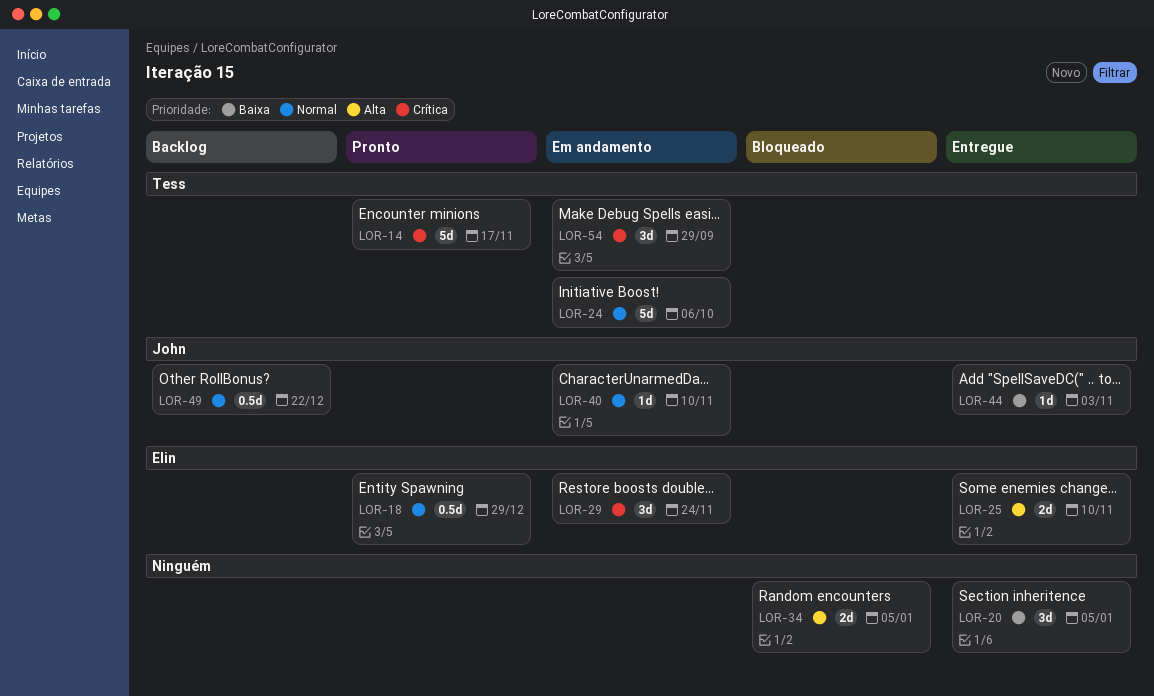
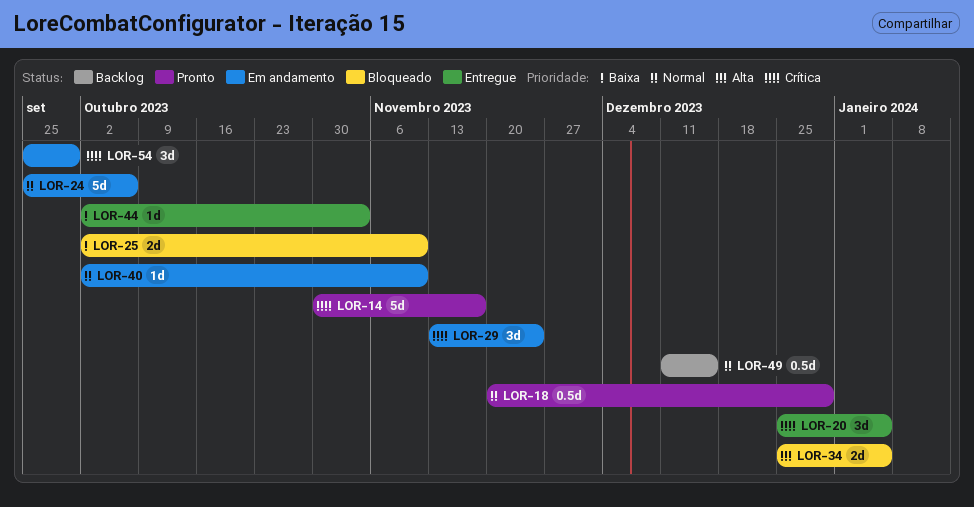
LOR-20, priority: Baixa -> Crítica
LOR-25, status: Entregue -> Bloqueado
LOR-25, priority: Alta -> Baixa
LOR-49, due: Dec 22 -> Dec 15

